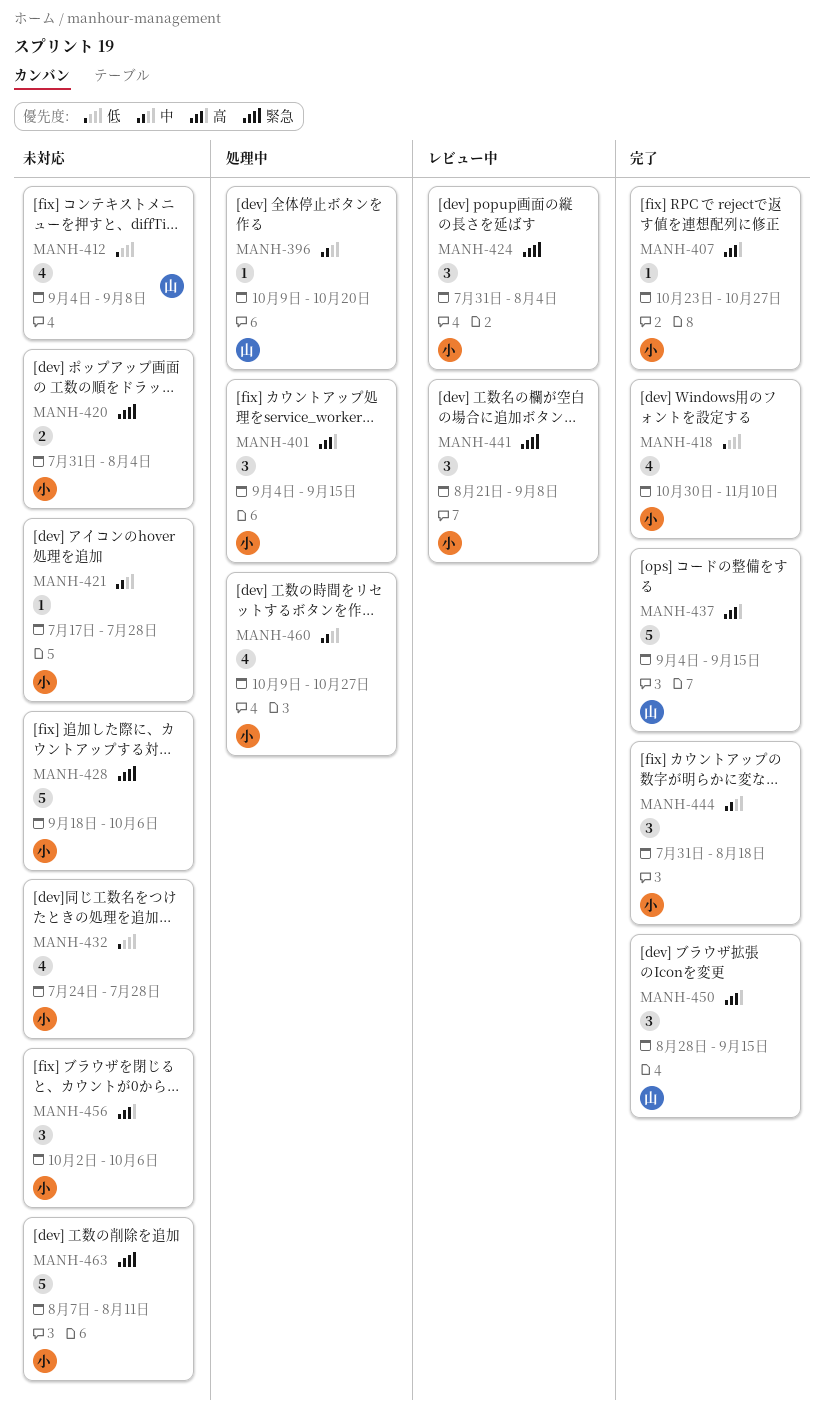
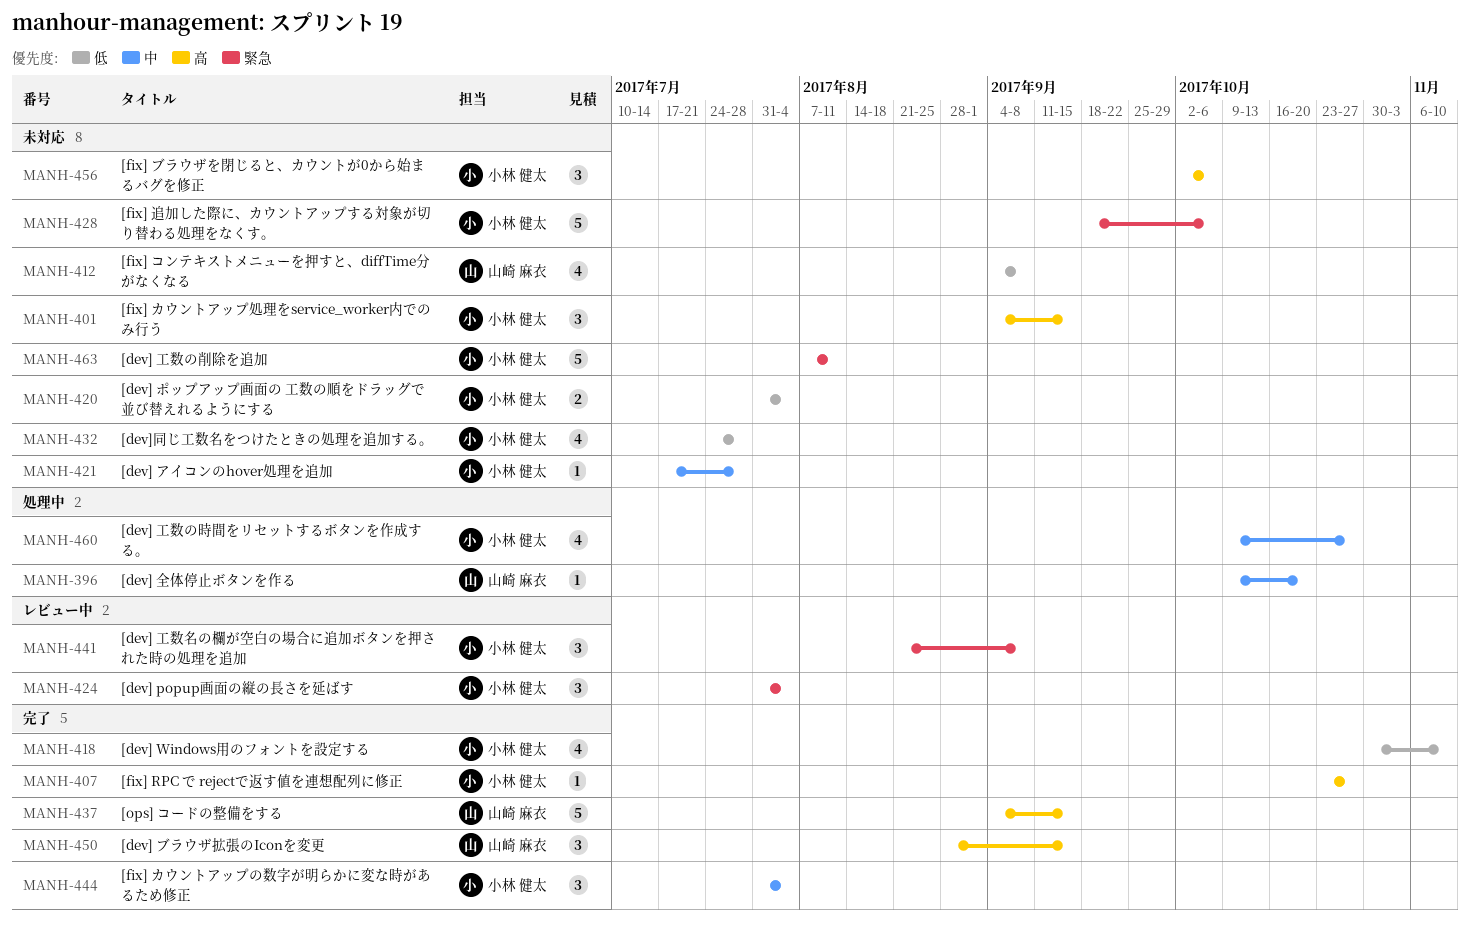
MANH-401, status: 処理中 -> 未対応
MANH-420, priority: 緊急 -> 低
MANH-444, due: Aug 18 -> Aug 4

